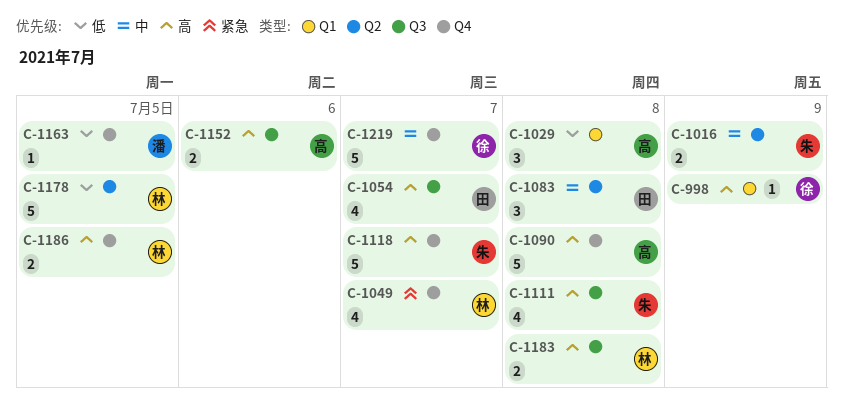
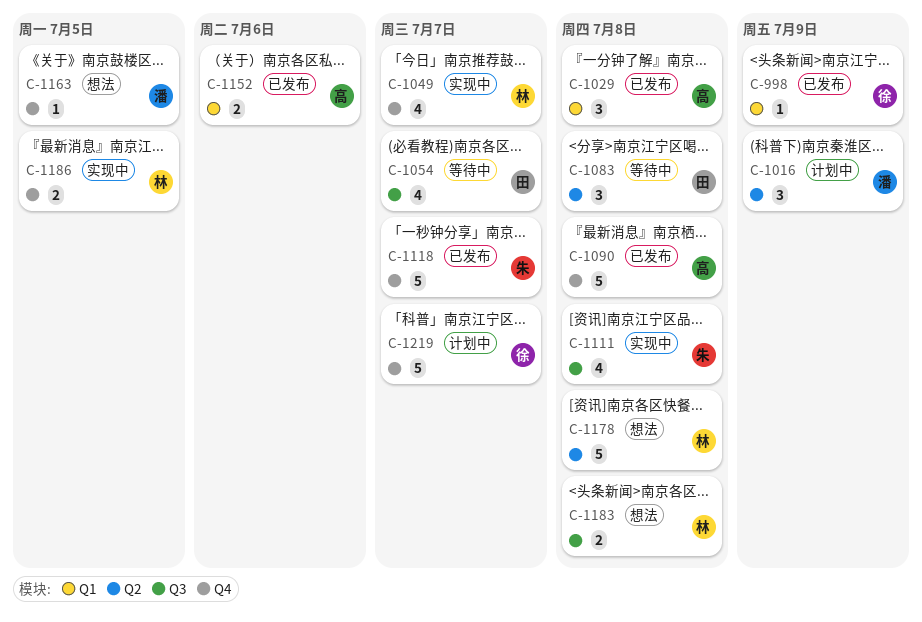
C-1016, owner: 朱 -> 潘
C-1016, estimate: 2 -> 3
C-1152, label: Q3 -> Q1
C-1178, due: Jul 5 -> Jul 8

